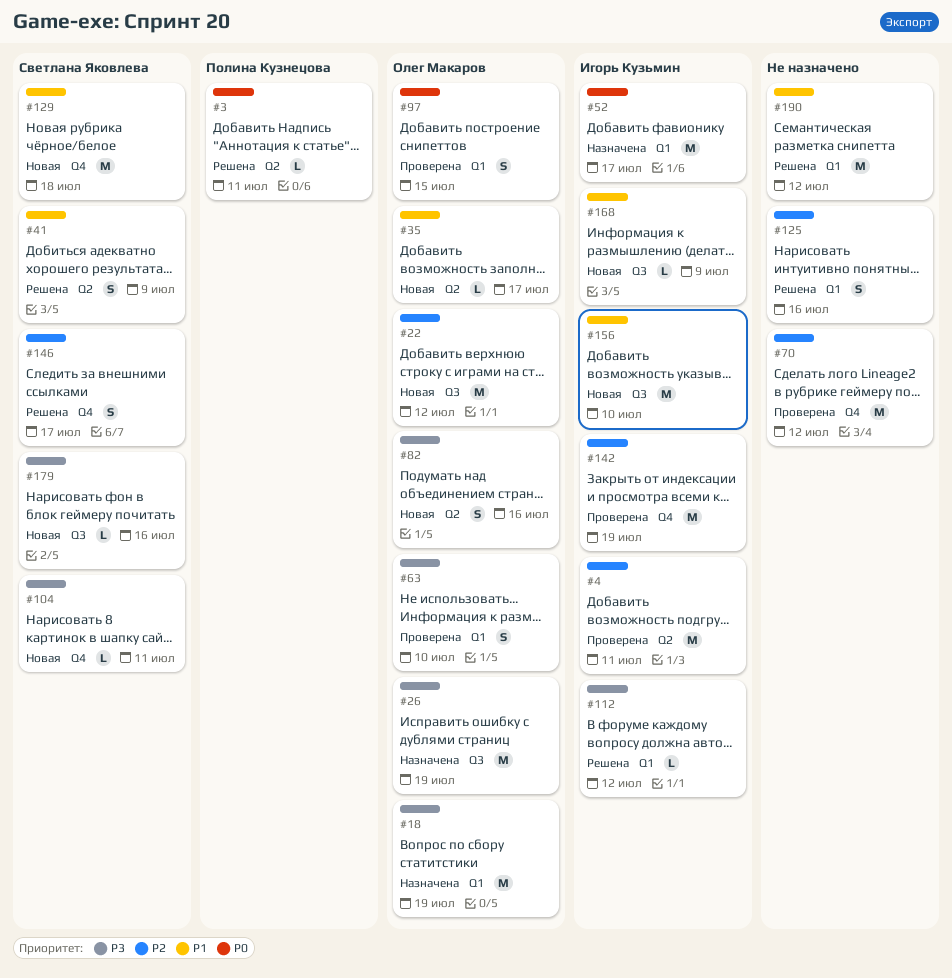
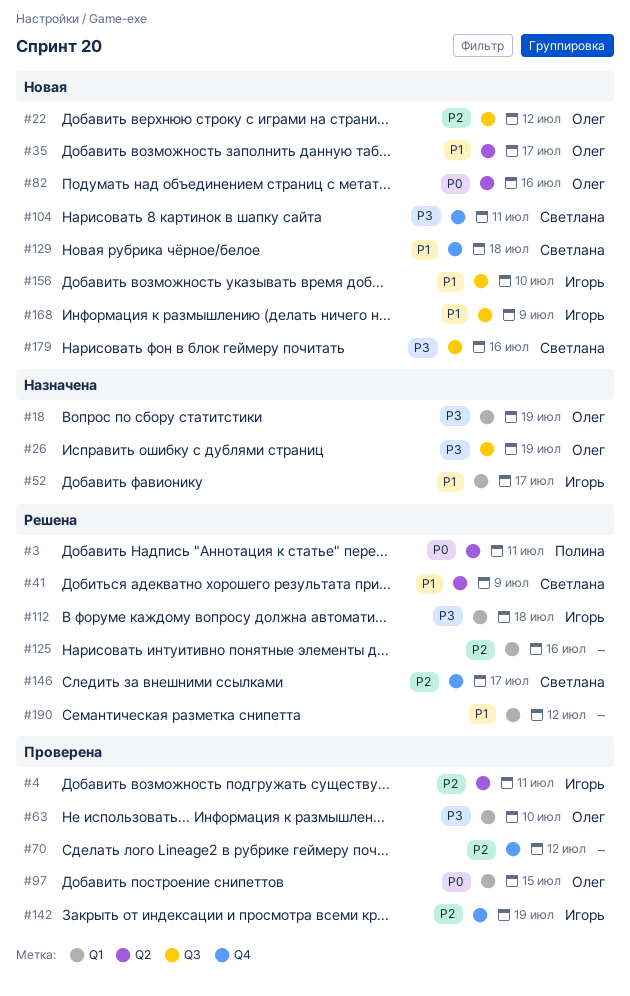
#52, priority: P0 -> P1
#82, priority: P3 -> P0
#112, due: Jul 12 -> Jul 18

